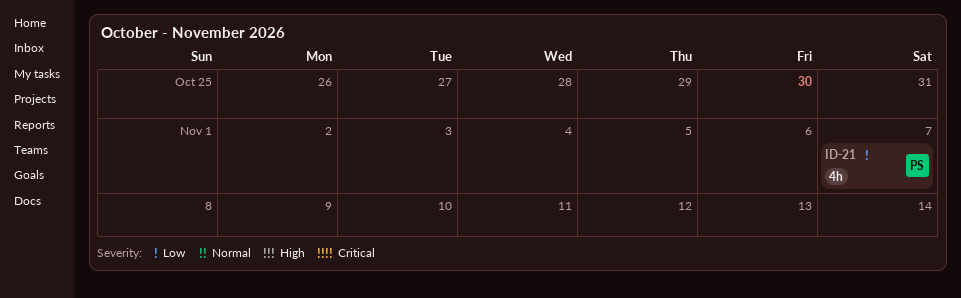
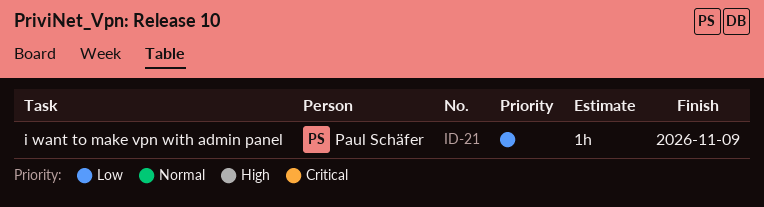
ID-21, estimate: 4h -> 1h
ID-21, due: Nov 7 -> Nov 9

